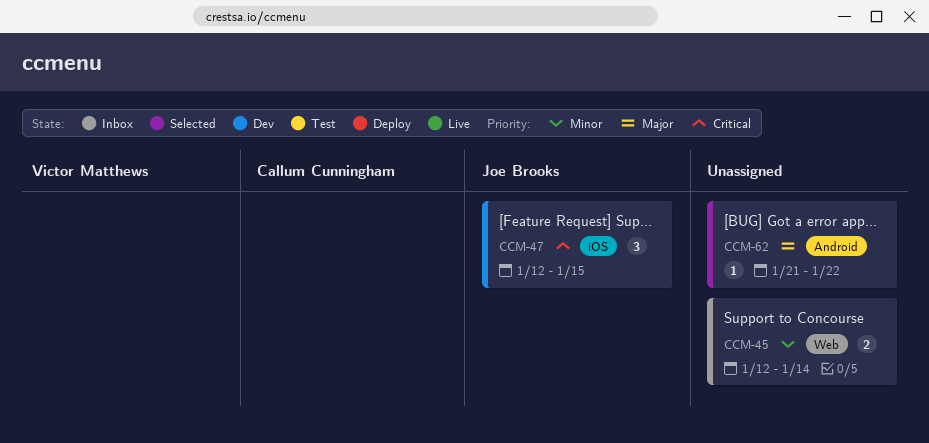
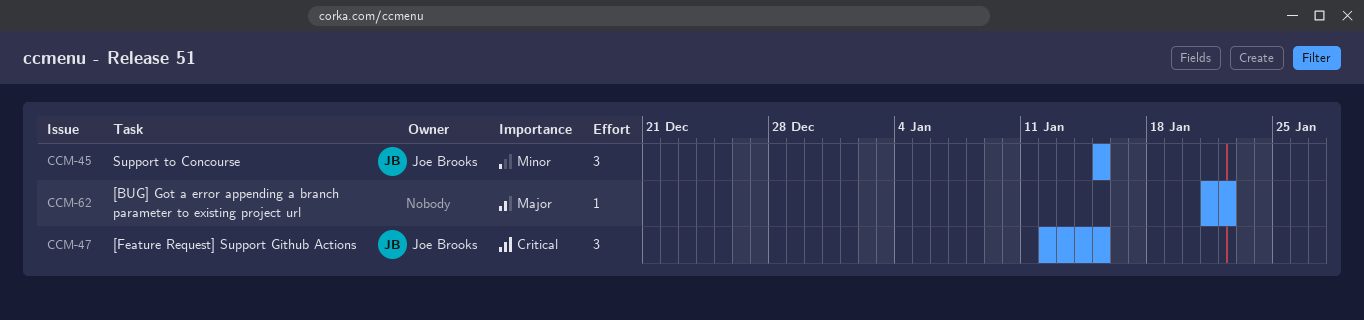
CCM-45, owner: none -> Joe Brooks
CCM-45, estimate: 2 -> 3
CCM-45, start: Jan 12 -> Jan 15
CCM-45, due: Jan 14 -> Jan 15

